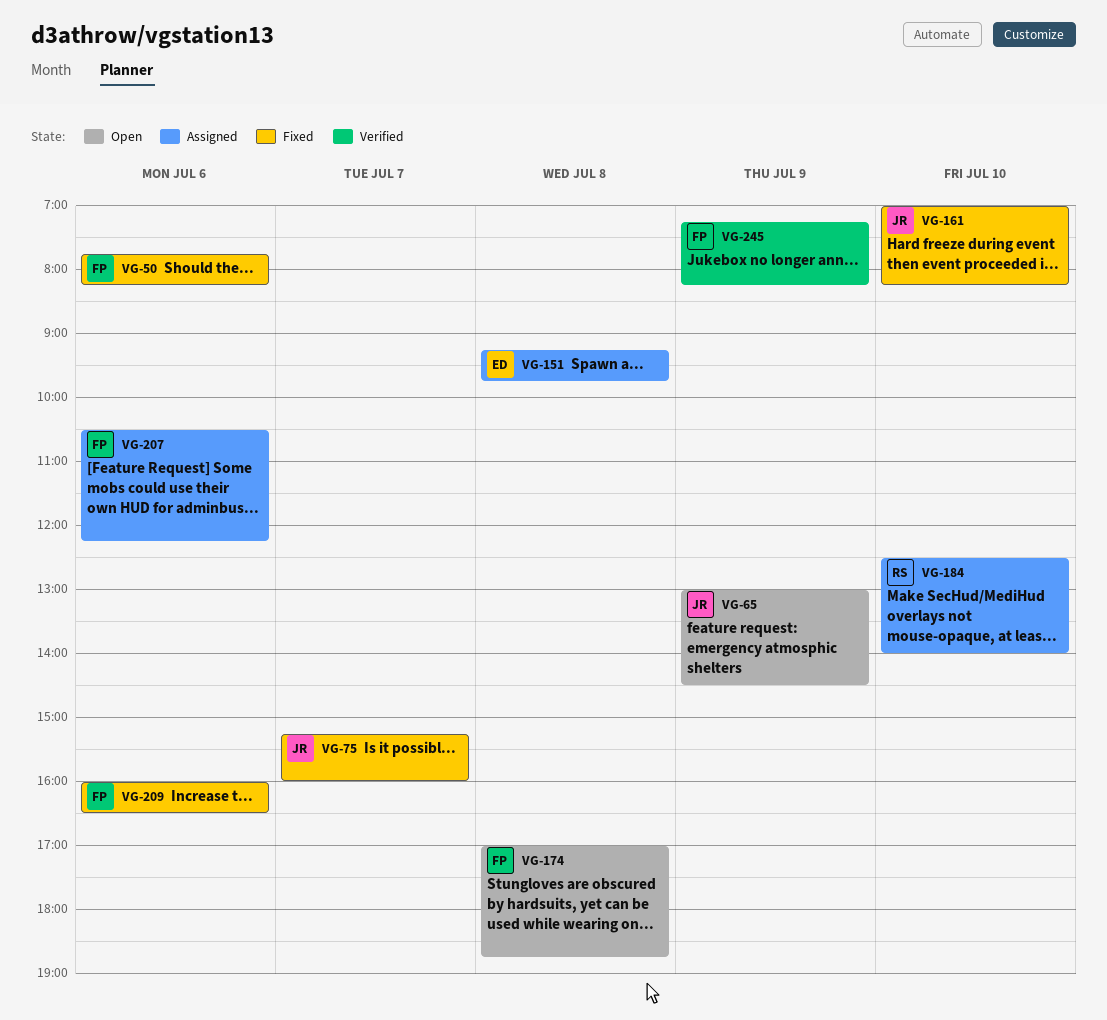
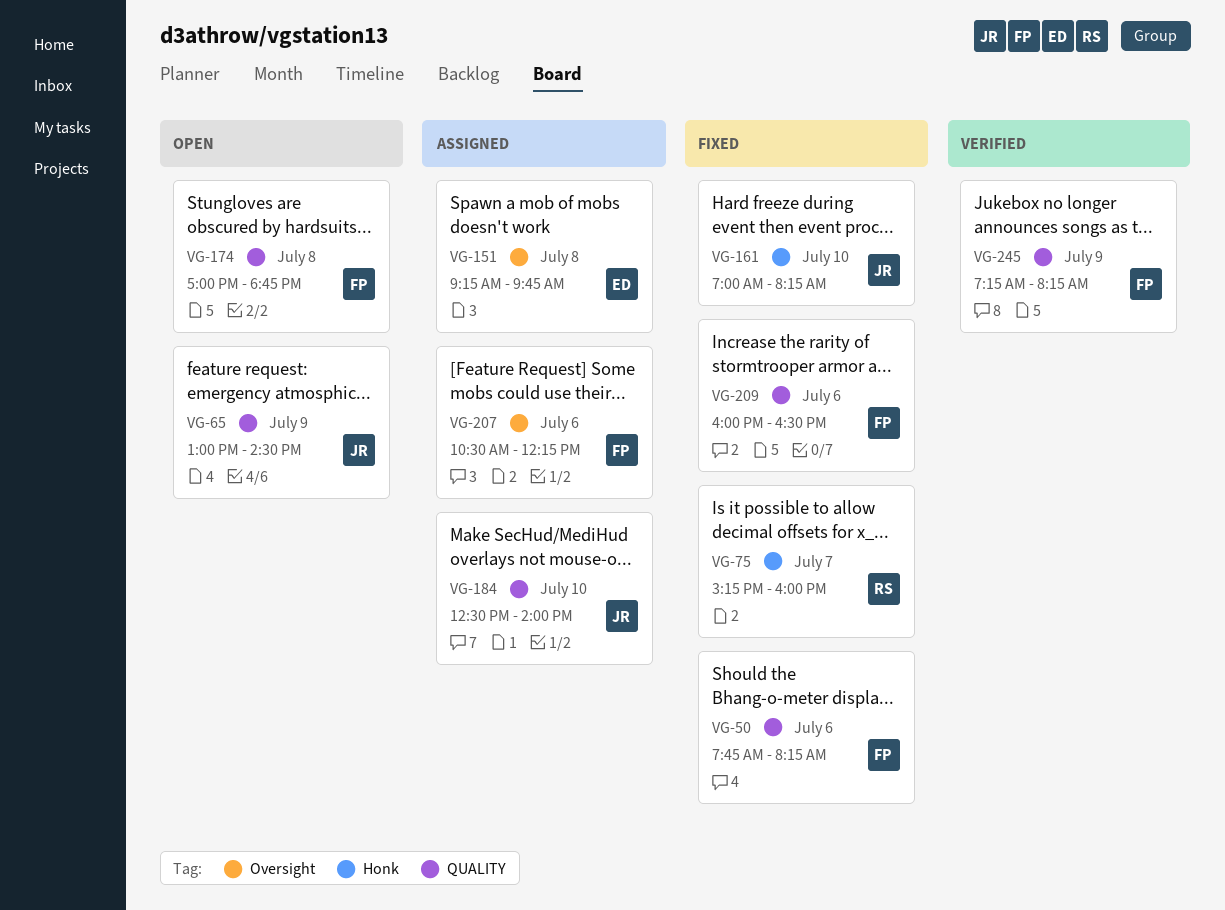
VG-75, owner: JR -> RS
VG-184, owner: RS -> JR

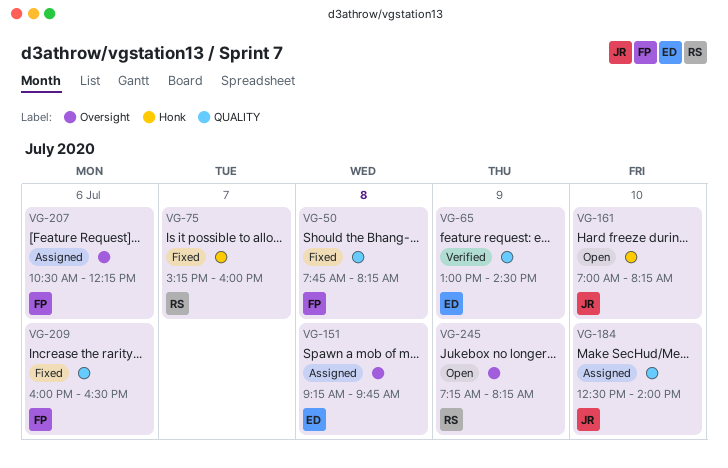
VG-50, day: Jul 6 -> Jul 8
VG-65, status: Open -> Verified
VG-65, owner: JR -> ED
VG-161, status: Fixed -> Open
VG-174: present -> none
VG-245, status: Verified -> Open
VG-245, owner: FP -> RS
VG-245, label: QUALITY -> Oversight

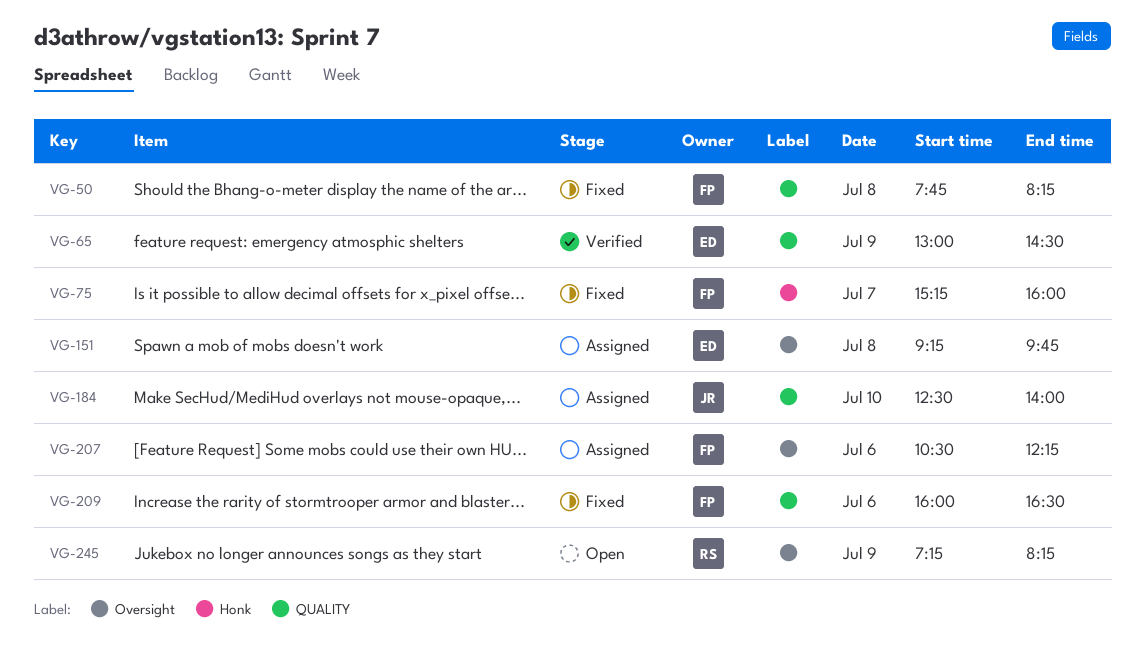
VG-75, owner: RS -> FP
VG-161: present -> none

